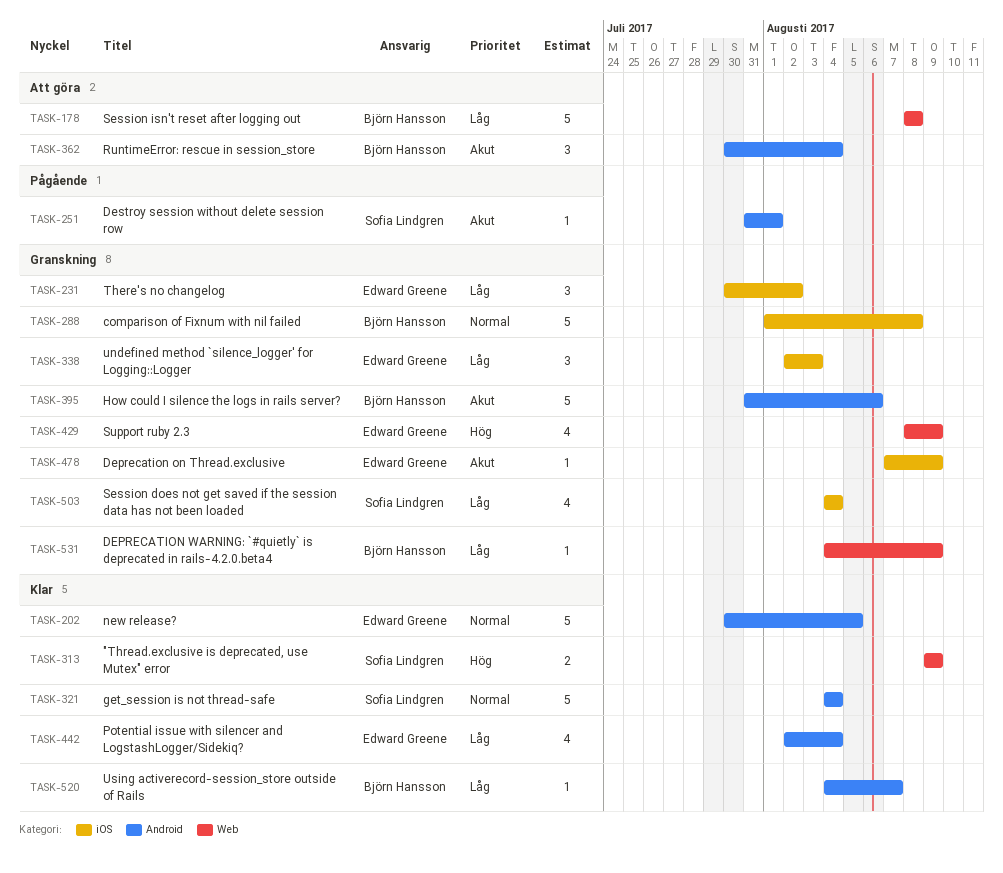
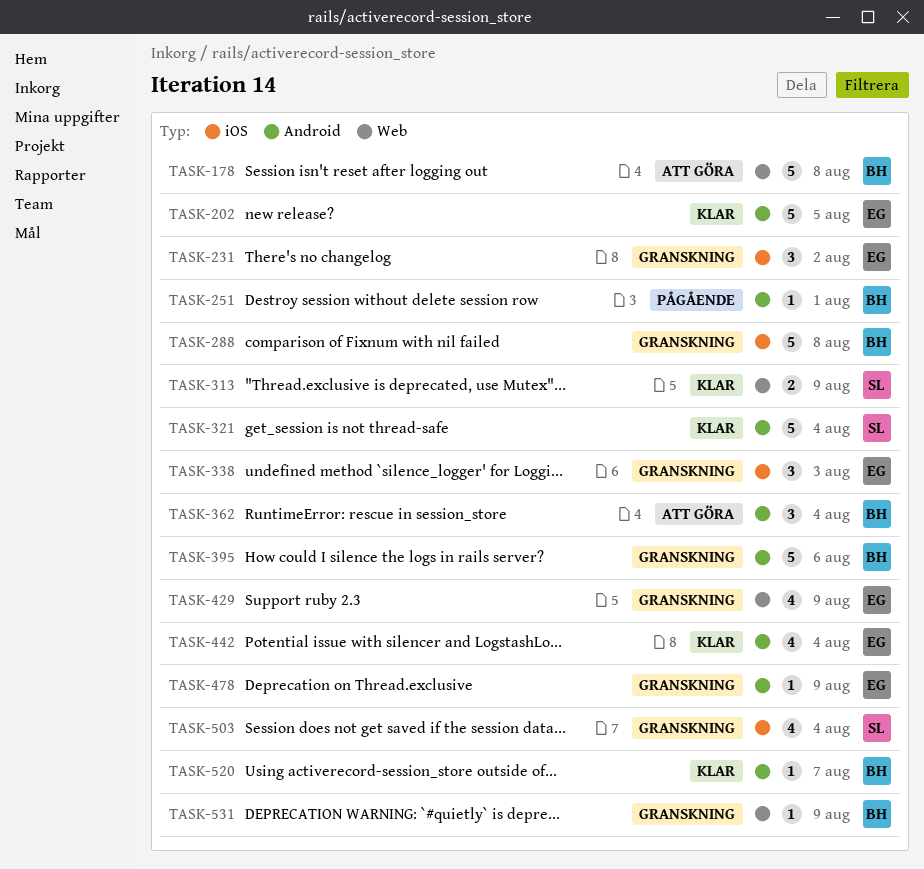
TASK-251, owner: Sofia Lindgren -> Björn Hansson
TASK-478, label: iOS -> Android

